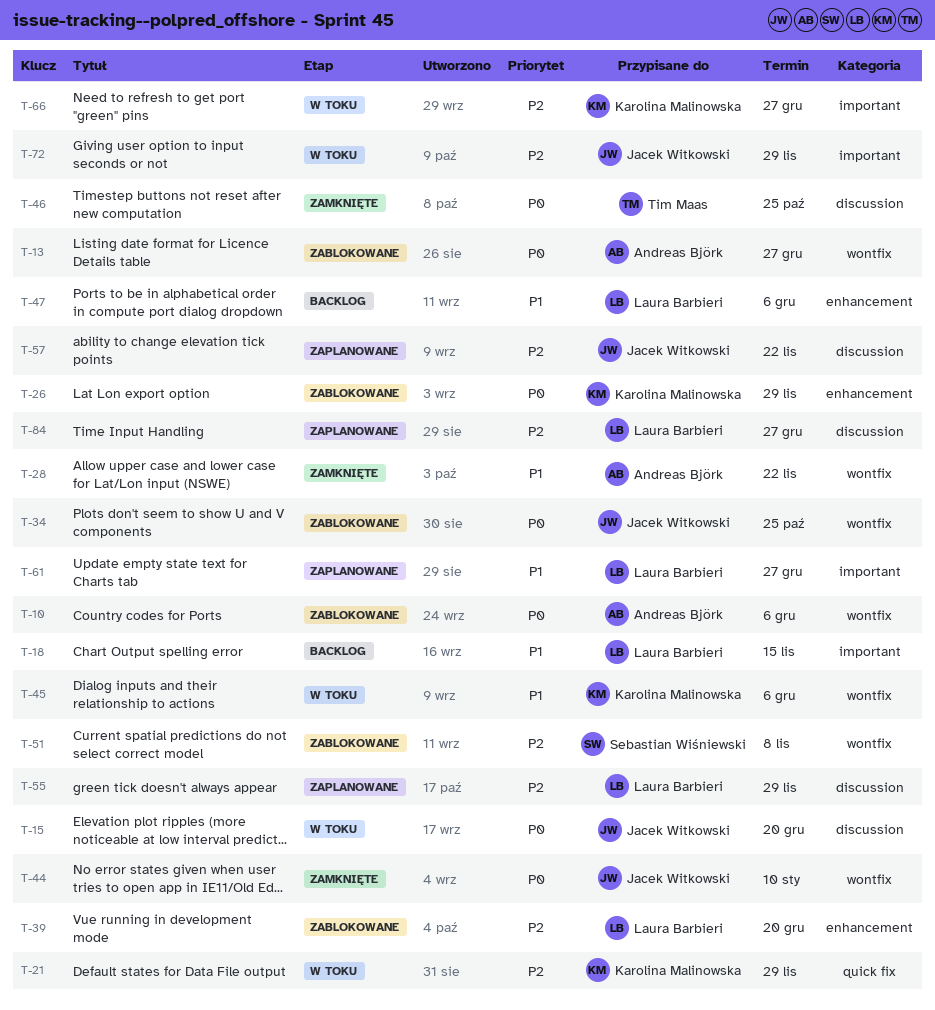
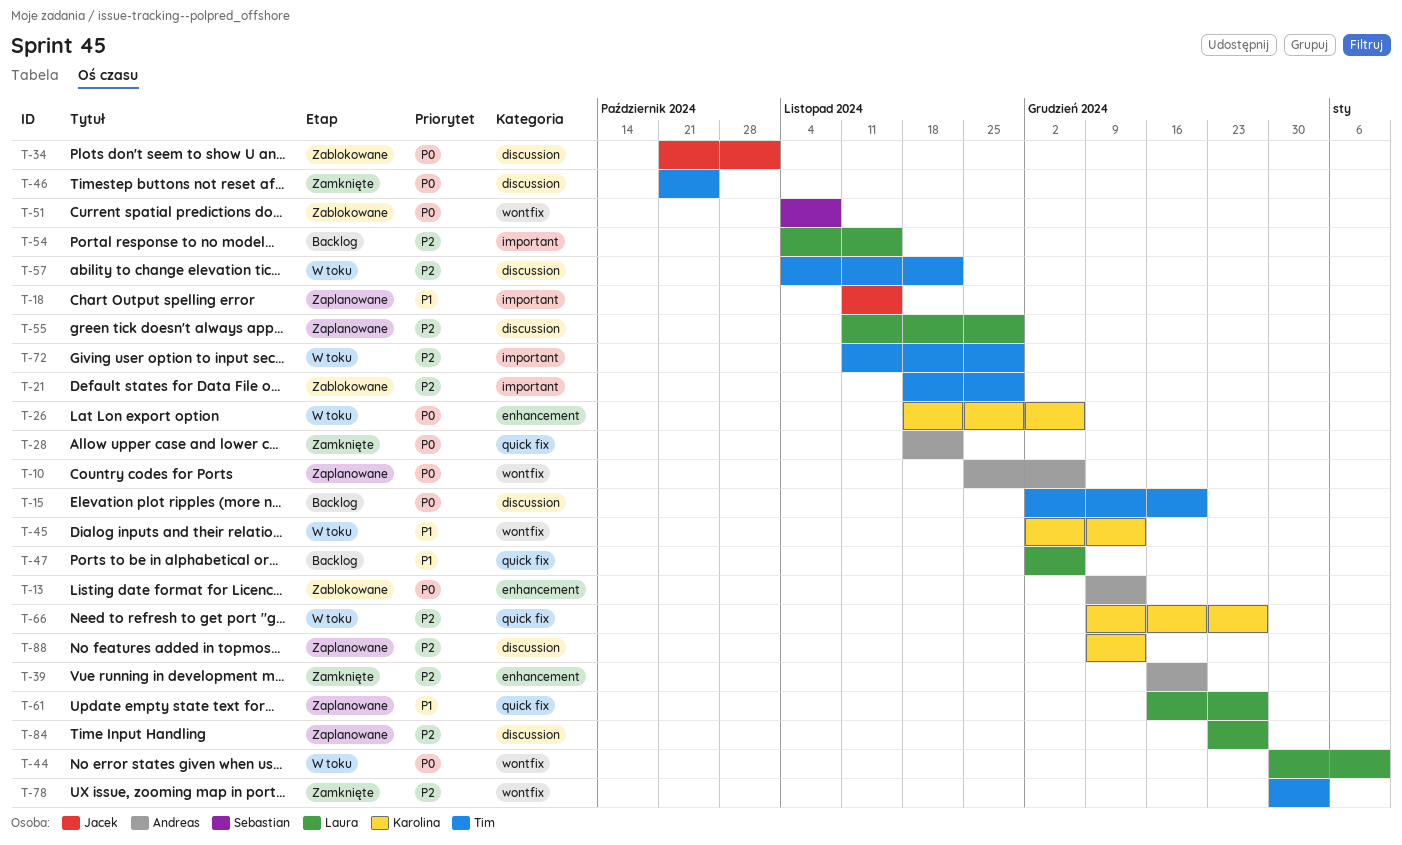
T-10, status: Zablokowane -> Zaplanowane
T-13, label: wontfix -> enhancement
T-13, due: Dec 27 -> Dec 13
T-15, status: W toku -> Backlog
T-15, owner: Jacek Witkowski -> Tim Maas
T-18, status: Backlog -> Zaplanowane
T-18, owner: Laura Barbieri -> Jacek Witkowski
T-21, status: W toku -> Zablokowane
T-21, owner: Karolina Malinowska -> Tim Maas
T-21, label: quick fix -> important
T-26, status: Zablokowane -> W toku
T-26, due: Nov 29 -> Dec 6
T-28, priority: P1 -> P0
T-28, label: wontfix -> quick fix
T-34, label: wontfix -> discussion
T-34, due: Oct 25 -> Nov 1
T-39, status: Zablokowane -> Zamknięte
T-39, owner: Laura Barbieri -> Andreas Björk
T-44, status: Zamknięte -> W toku
T-44, owner: Jacek Witkowski -> Laura Barbieri
T-45, due: Dec 6 -> Dec 13
T-47, label: enhancement -> quick fix
T-51, priority: P2 -> P0
T-54: none -> present
T-57, status: Zaplanowane -> W toku
T-57, owner: Jacek Witkowski -> Tim Maas
T-61, label: important -> quick fix
T-66, label: important -> quick fix
T-72, owner: Jacek Witkowski -> Tim Maas
T-78: none -> present
T-88: none -> present

